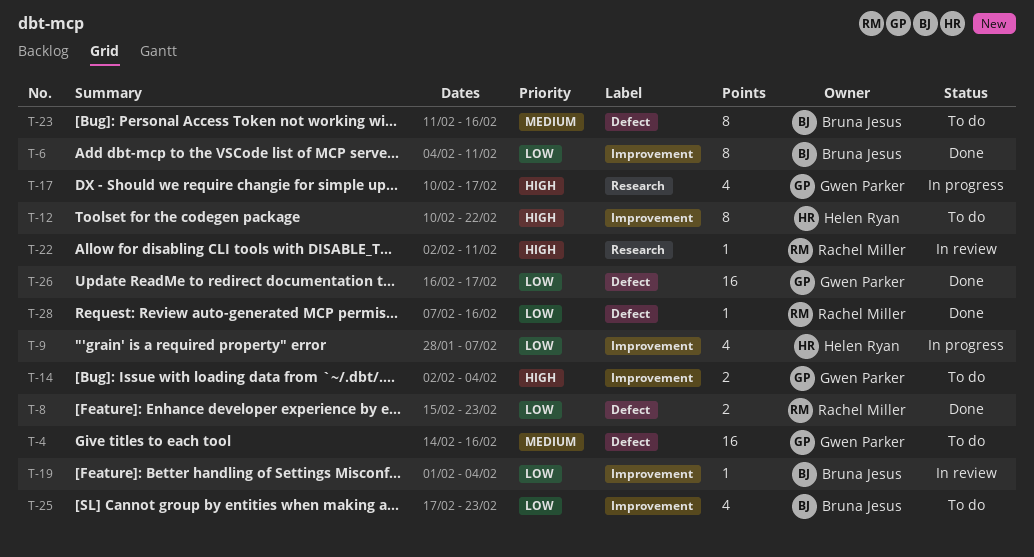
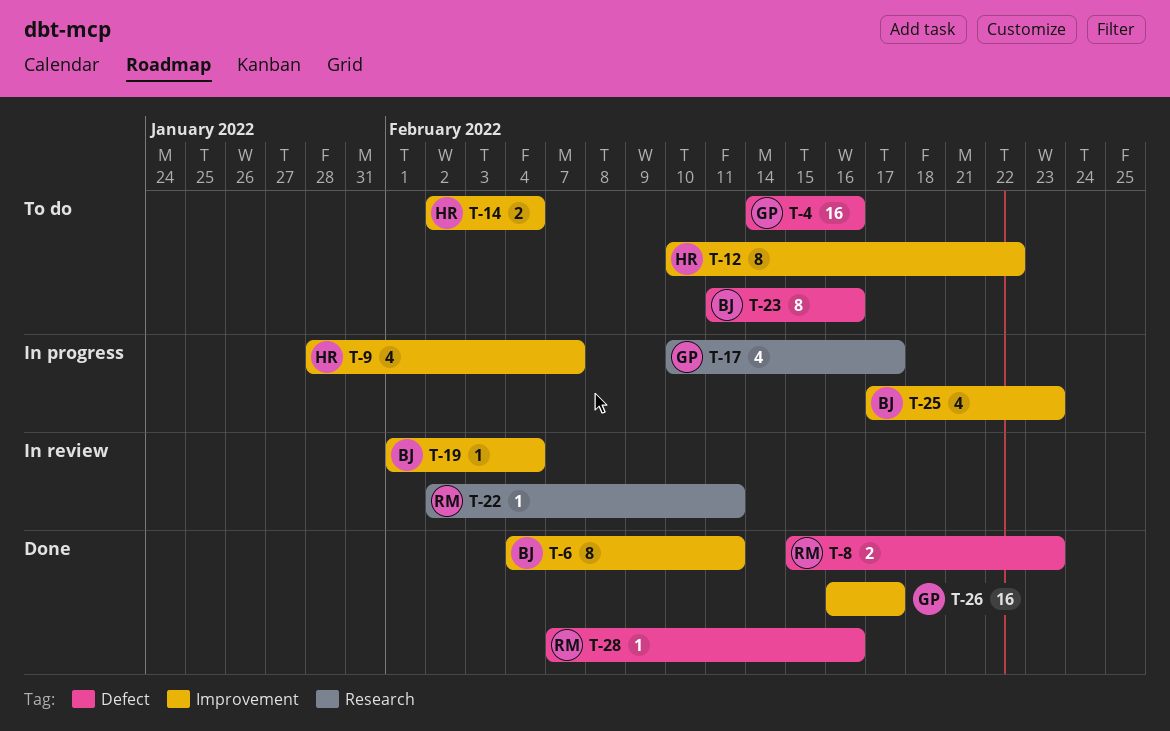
T-14, owner: Gwen Parker -> Helen Ryan
T-25, status: To do -> In progress
T-26, label: Defect -> Improvement

